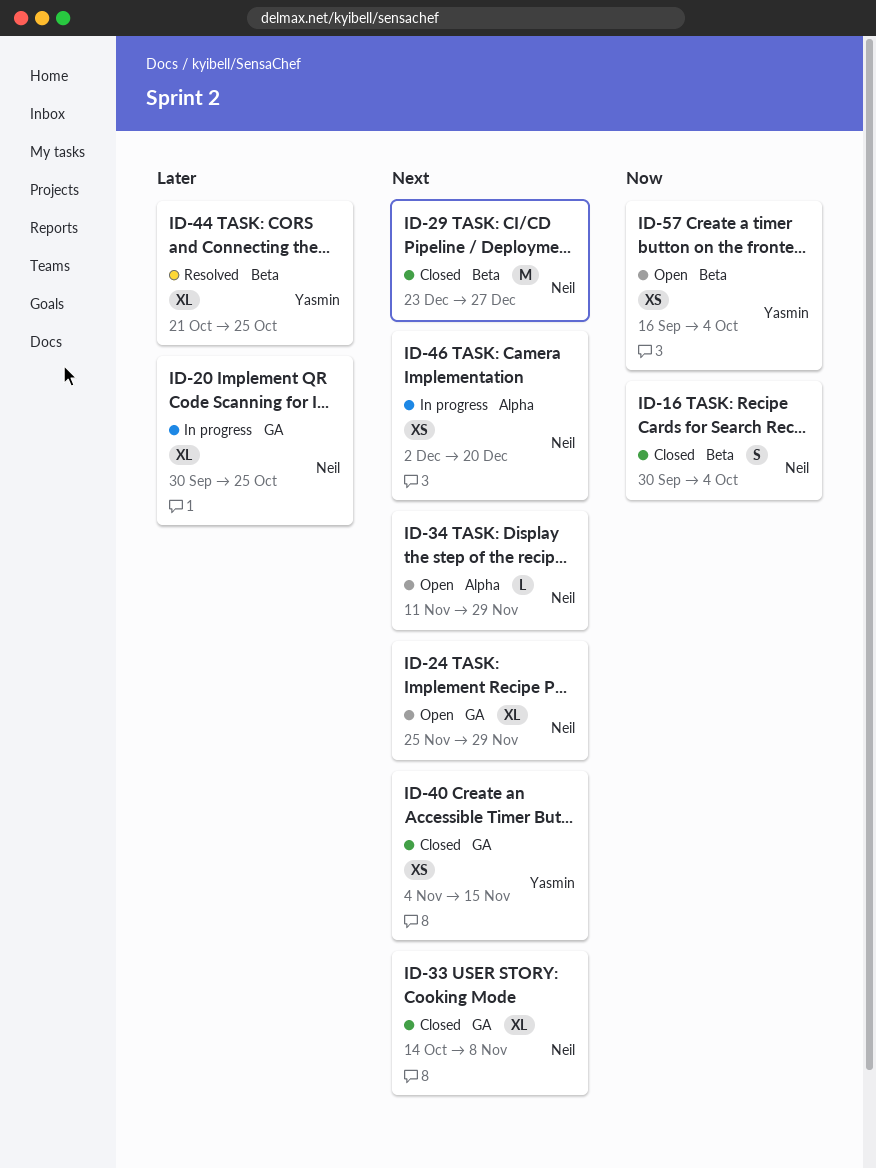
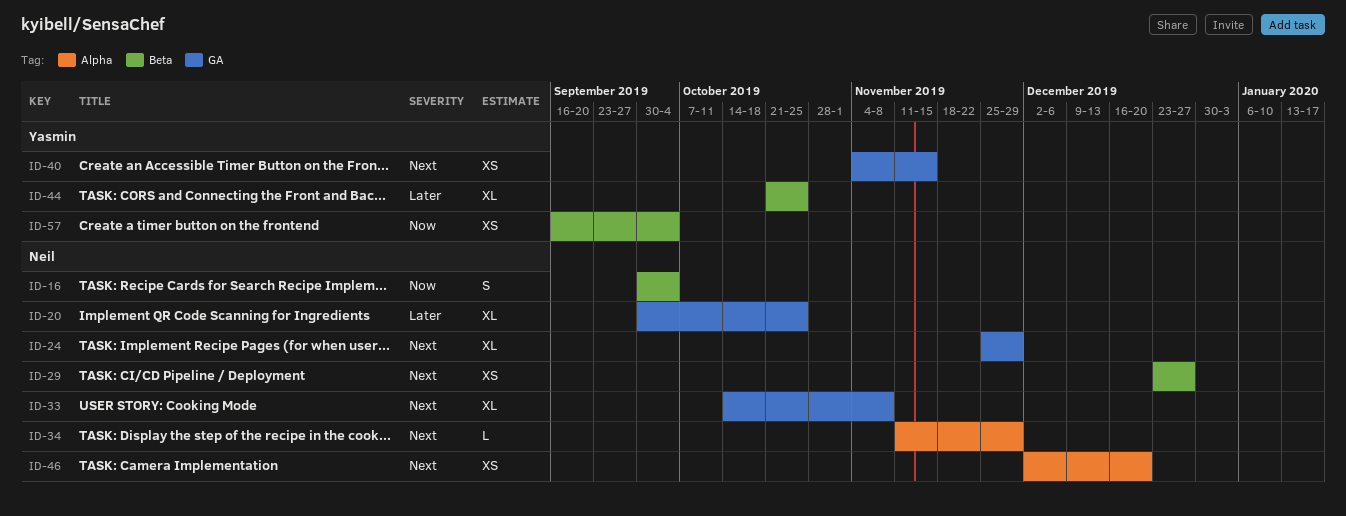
ID-29, estimate: M -> XS

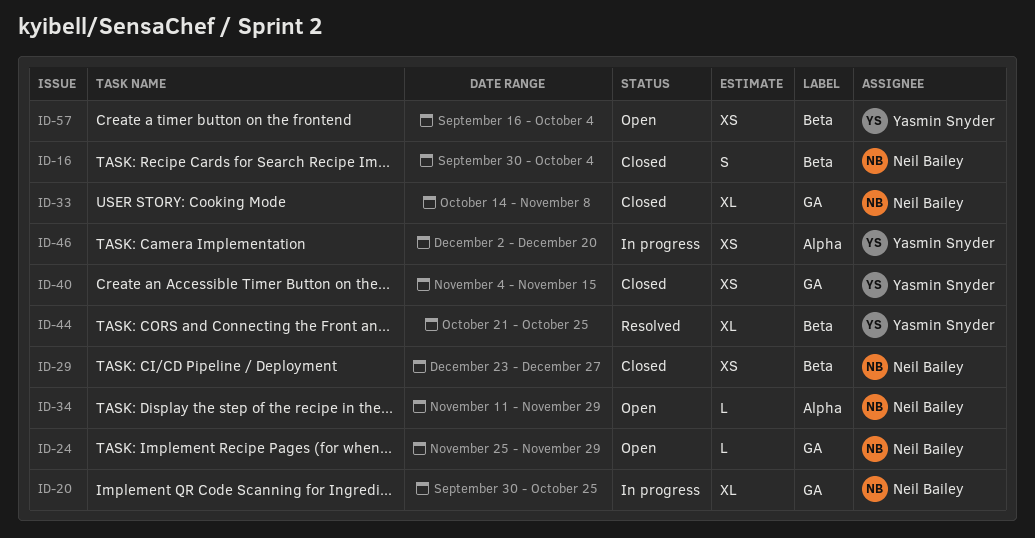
ID-24, estimate: XL -> L
ID-46, owner: Neil Bailey -> Yasmin Snyder

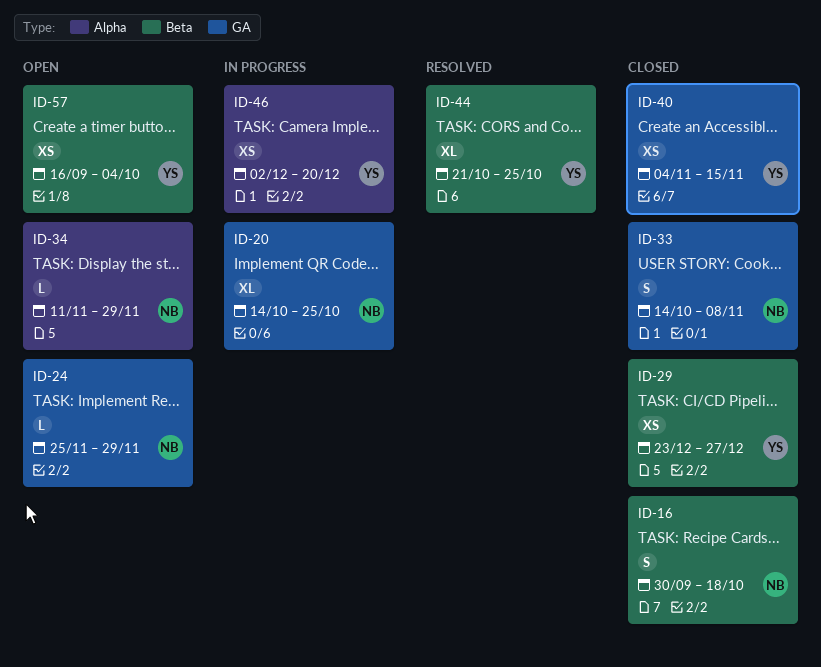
ID-16, due: Oct 4 -> Oct 18
ID-20, start: Sep 30 -> Oct 14
ID-29, owner: Neil Bailey -> Yasmin Snyder
ID-33, estimate: XL -> S

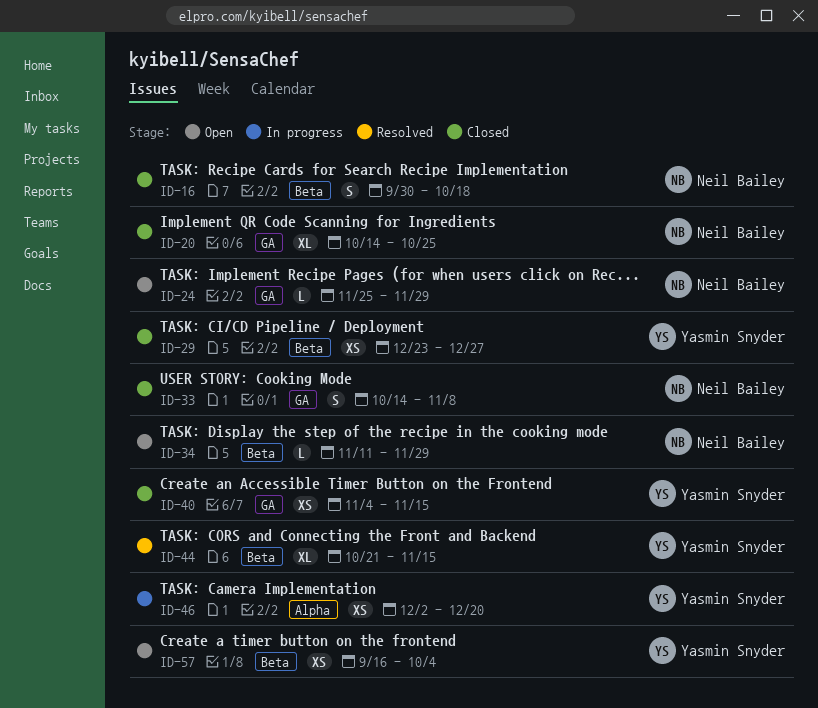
ID-20, status: In progress -> Closed
ID-34, label: Alpha -> Beta
ID-44, due: Oct 25 -> Nov 15

